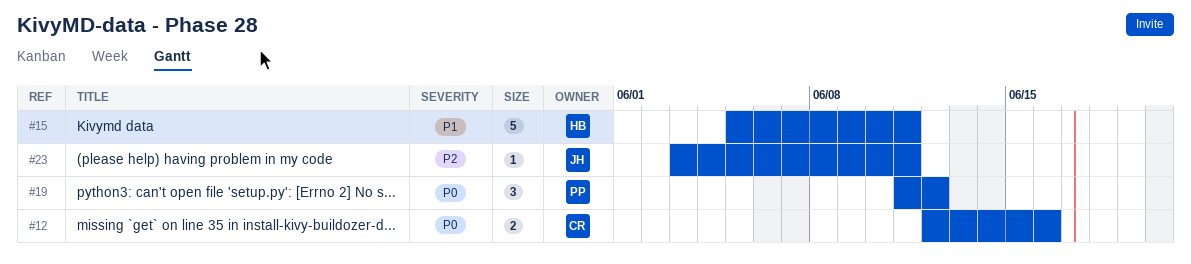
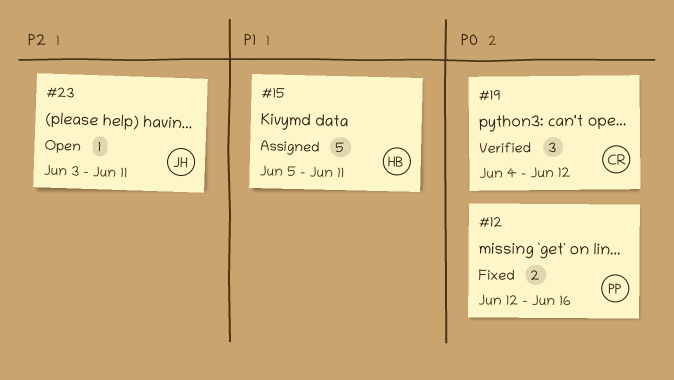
#12, owner: CR -> PP
#19, owner: PP -> CR
#19, start: Jun 11 -> Jun 4

